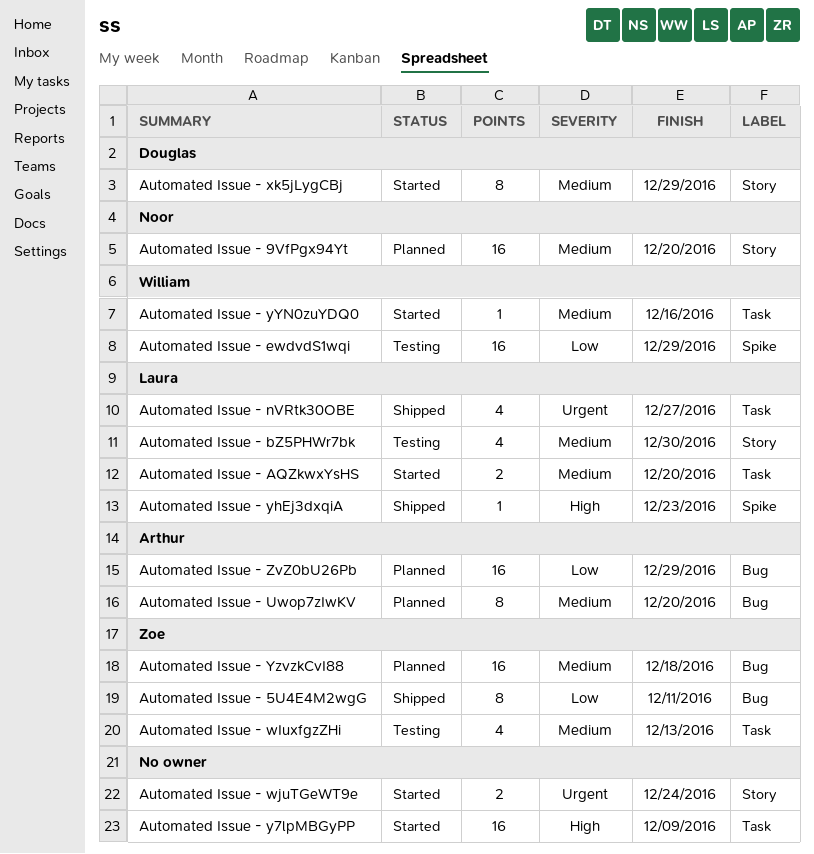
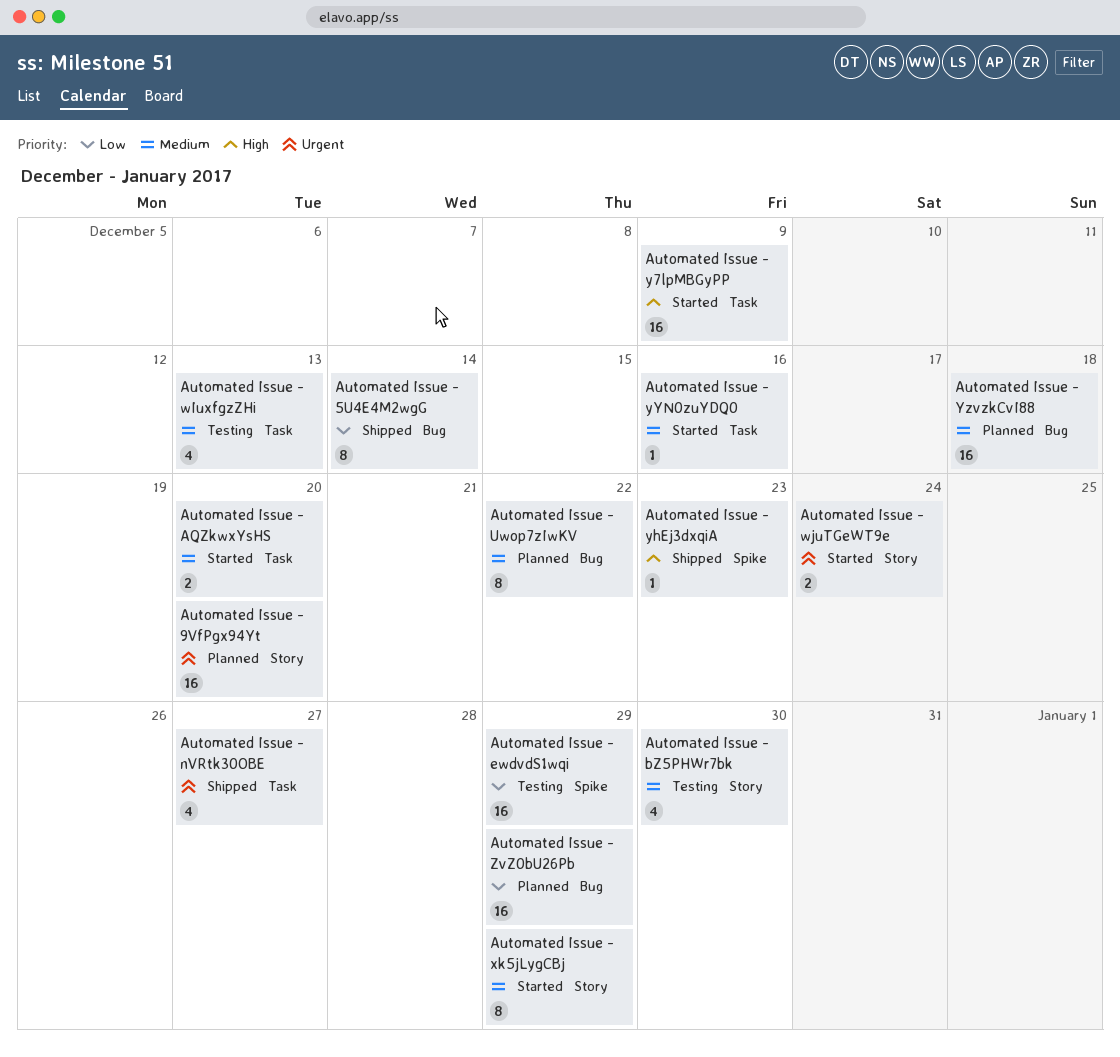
Automated Issue - 5U4E4M2wgG, due: Dec 11 -> Dec 14
Automated Issue - 9VfPgx94Yt, priority: Medium -> Urgent
Automated Issue - Uwop7zIwKV, due: Dec 20 -> Dec 22

